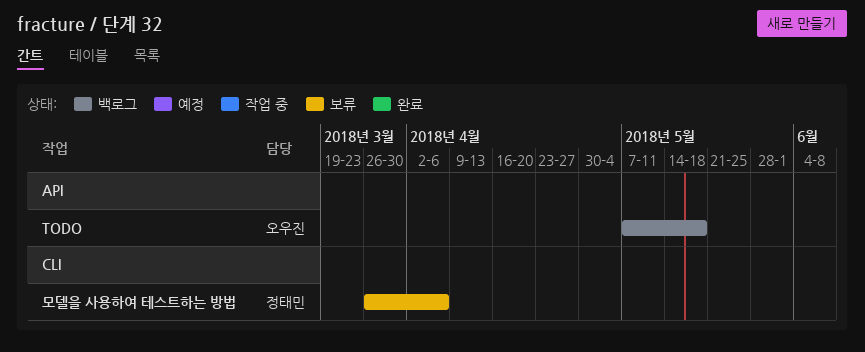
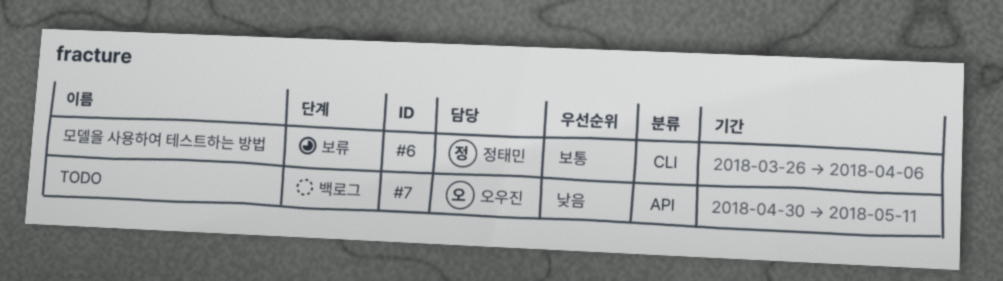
TODO, start: May 7 -> Apr 30
TODO, due: May 18 -> May 11

